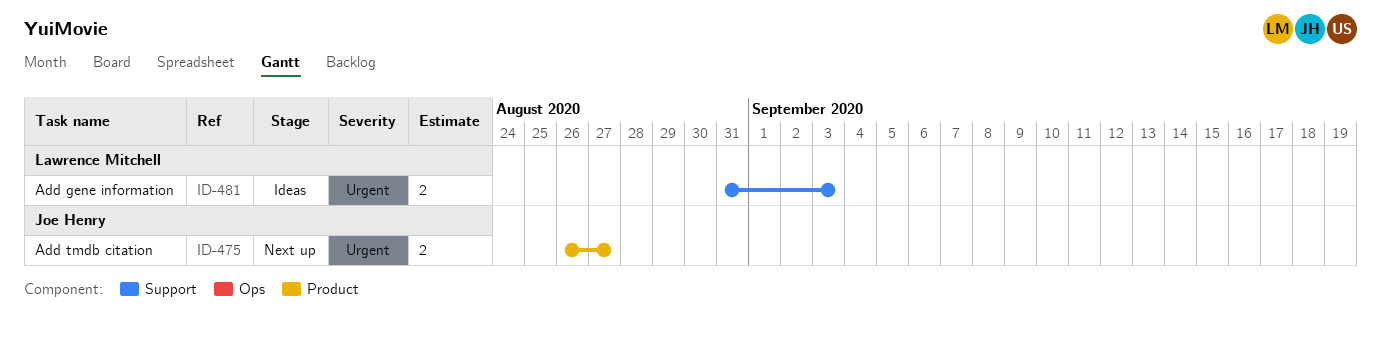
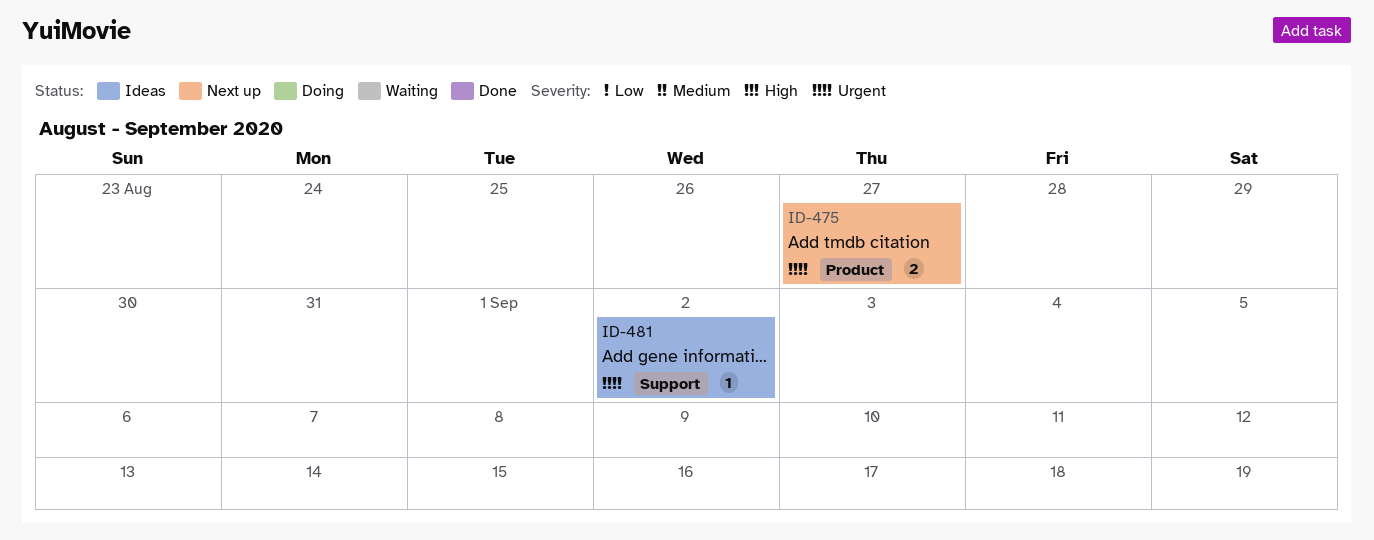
ID-481, estimate: 2 -> 1
ID-481, due: Sep 3 -> Sep 2

